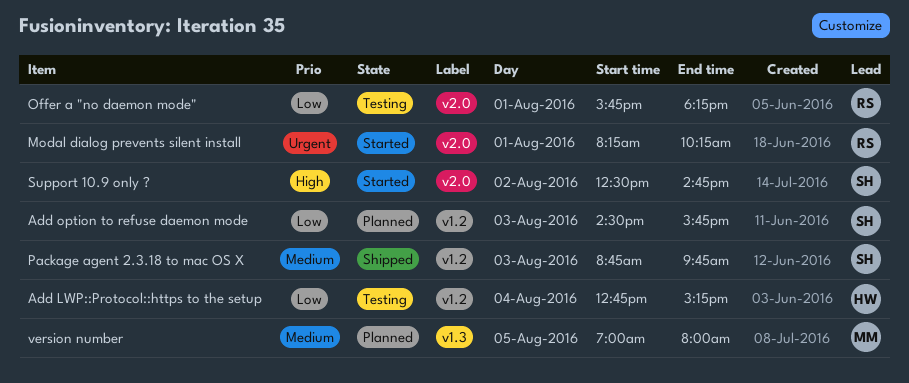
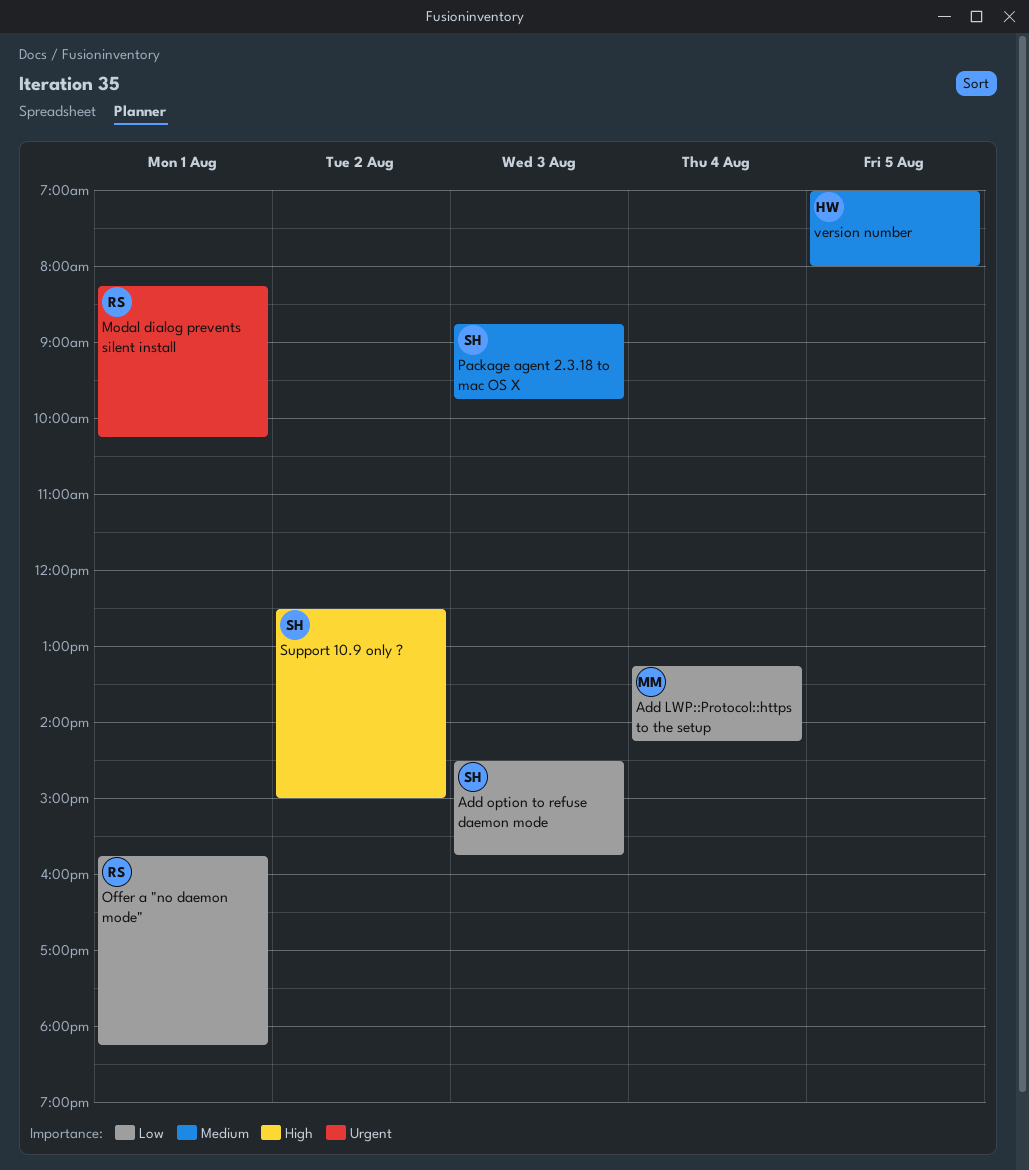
Add LWP::Protocol::https to the setup, owner: HW -> MM
Add LWP::Protocol::https to the setup, begins: 12:45 -> 13:15
Add LWP::Protocol::https to the setup, ends: 15:15 -> 14:15
Support 10.9 only ?, ends: 14:45 -> 15:00
version number, owner: MM -> HW

